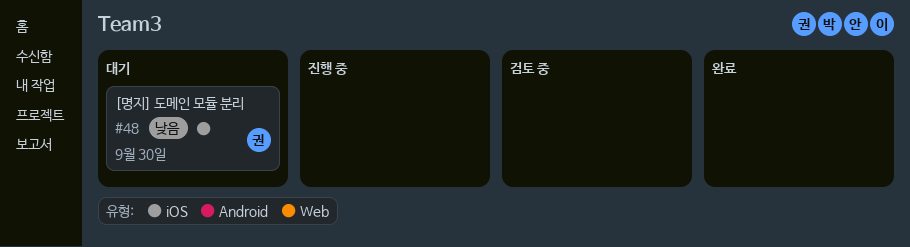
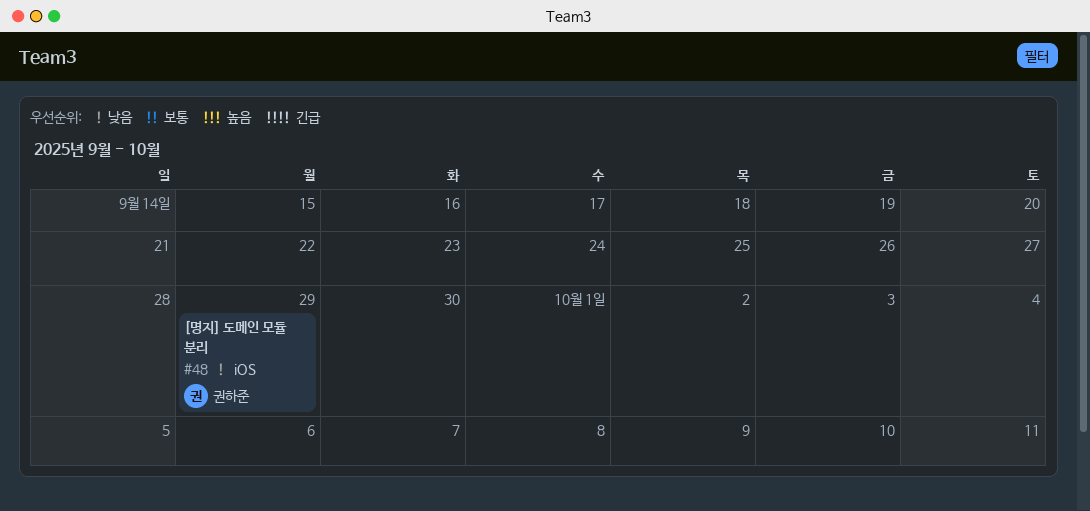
#48, due: Sep 30 -> Sep 29

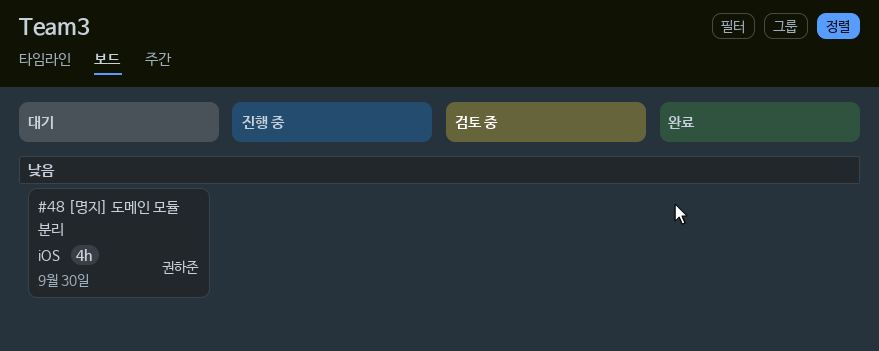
#48, due: Sep 29 -> Sep 30

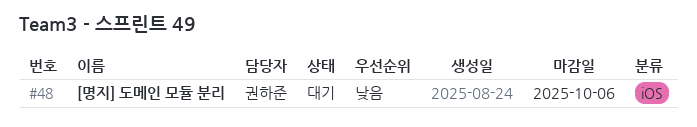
#48, due: Sep 30 -> Oct 6

